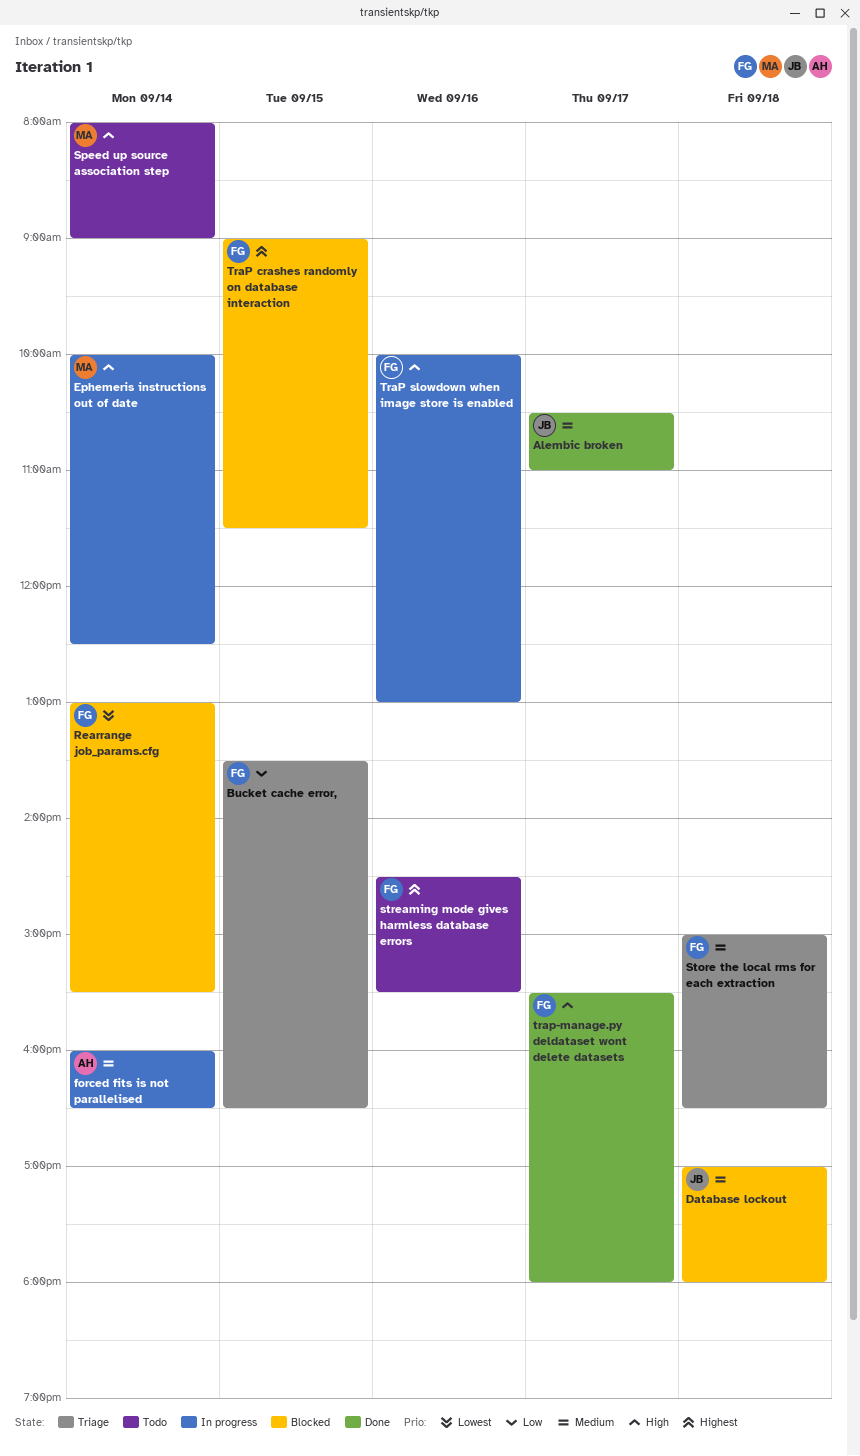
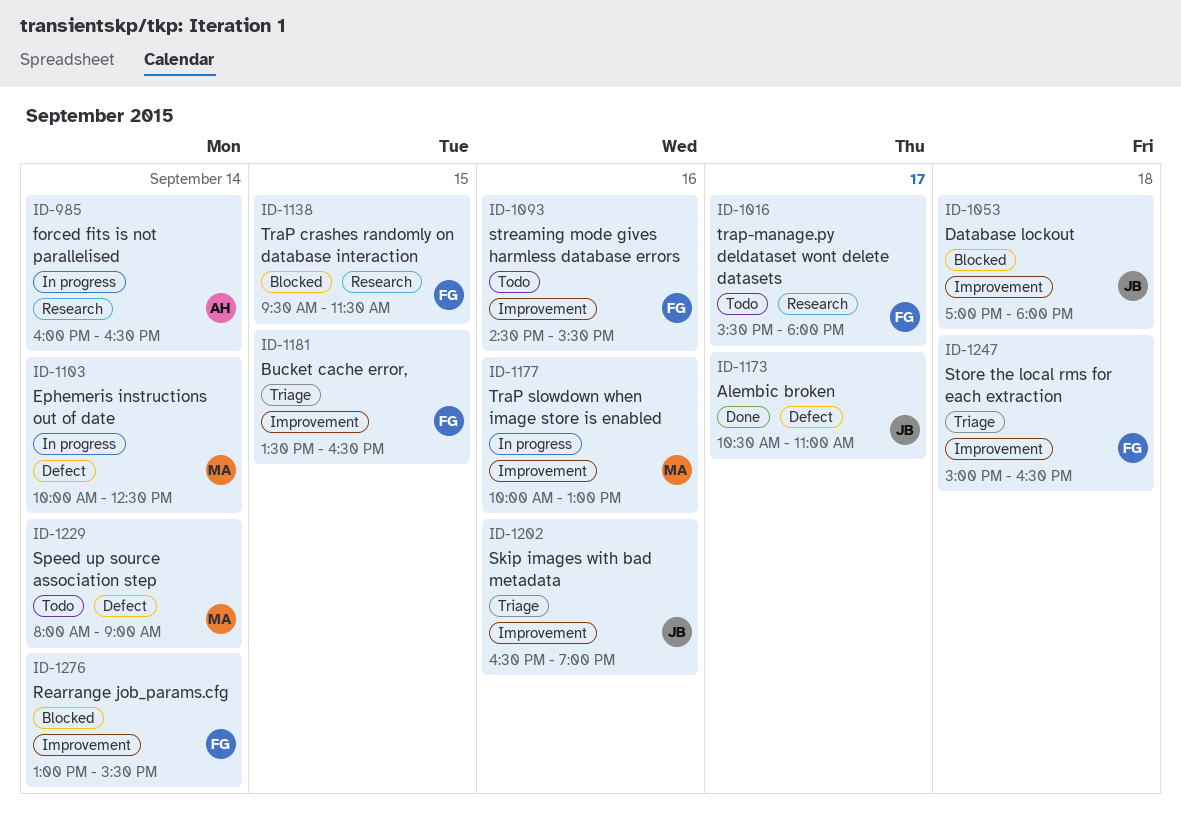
Skip images with bad metadata: none -> present
TraP crashes randomly on database interaction, begins: 09:00 -> 09:30
TraP slowdown when image store is enabled, owner: FG -> MA
trap-manage.py deldataset wont delete datasets, status: Done -> Todo

